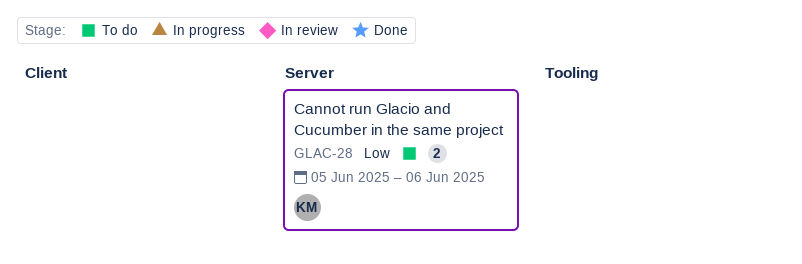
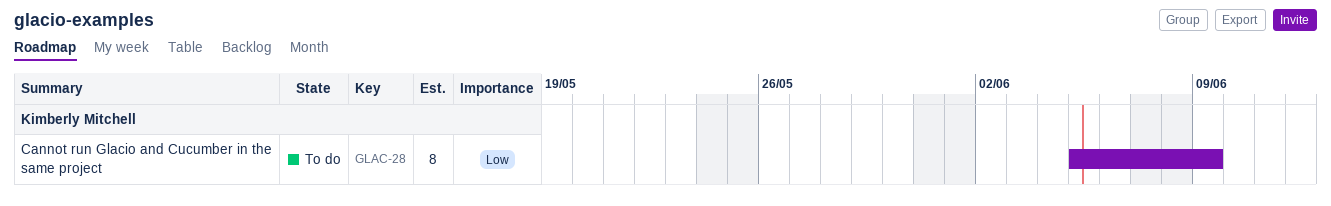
GLAC-28, estimate: 2 -> 8
GLAC-28, due: Jun 6 -> Jun 9

